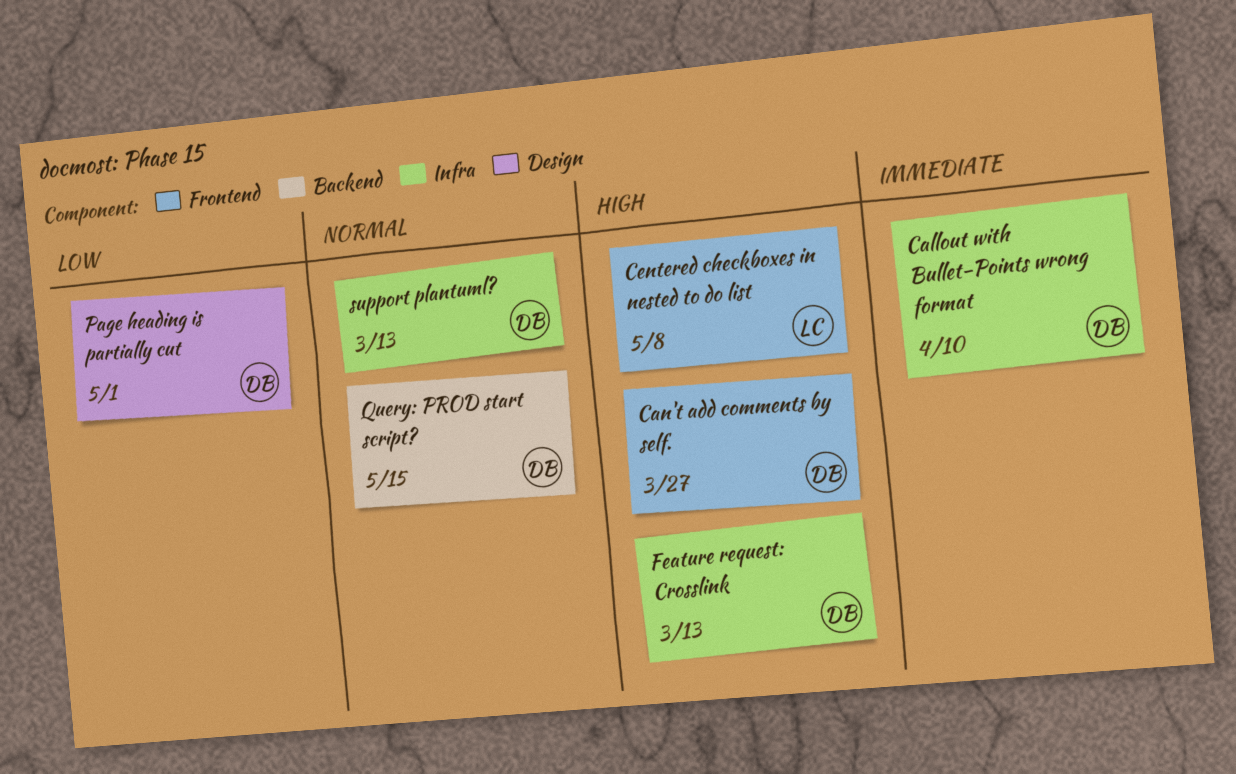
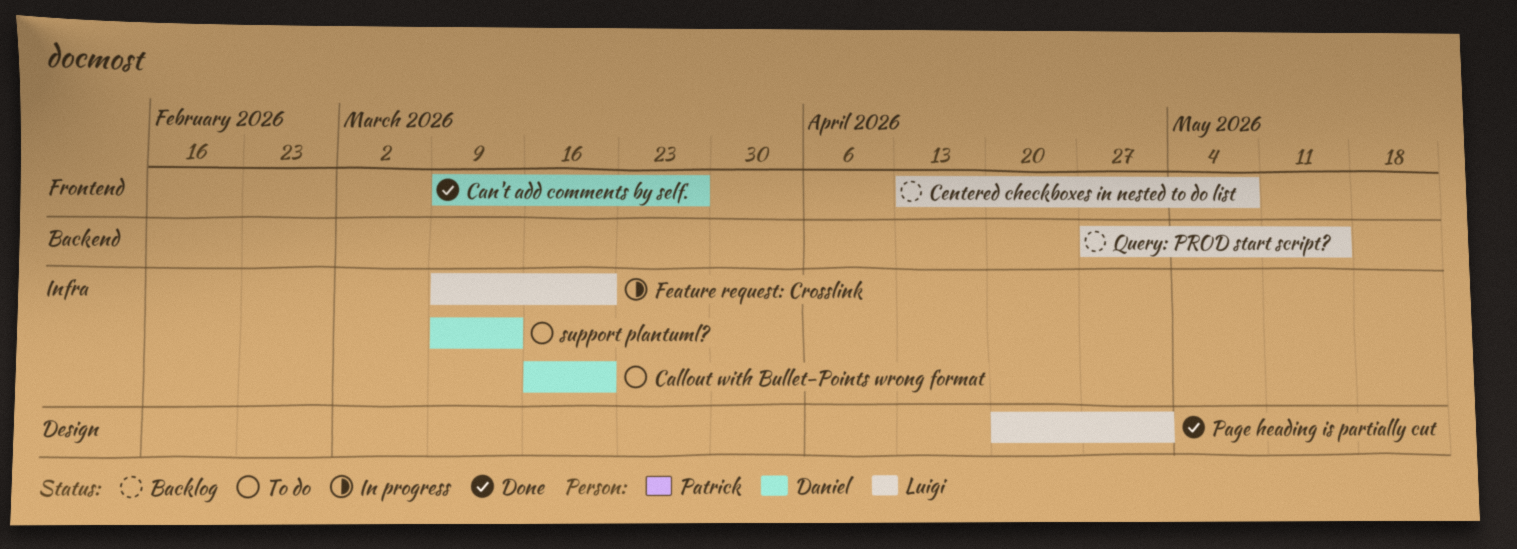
Callout with Bullet-Points wrong format, due: Apr 10 -> Mar 20
Feature request: Crosslink, owner: Daniel -> Luigi
Feature request: Crosslink, due: Mar 13 -> Mar 20
Page heading is partially cut, owner: Daniel -> Luigi
Query: PROD start script?, owner: Daniel -> Luigi

